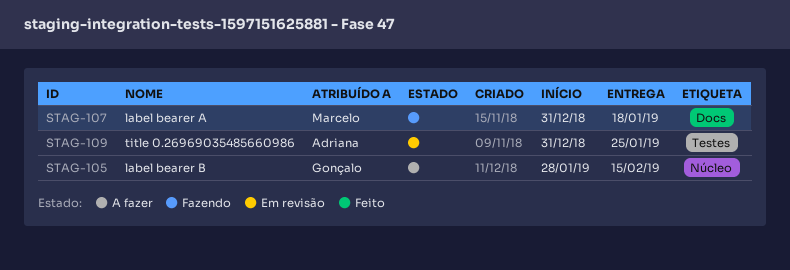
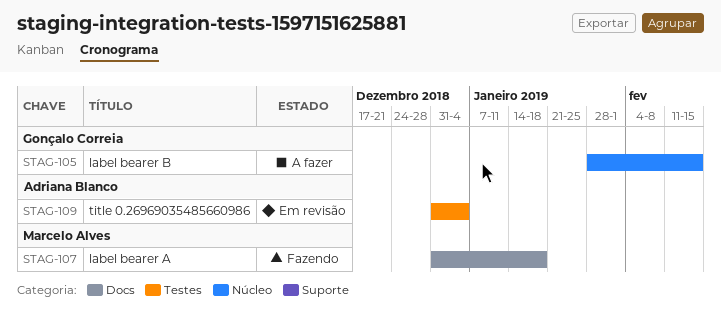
STAG-109, due: Jan 25 -> Jan 4

